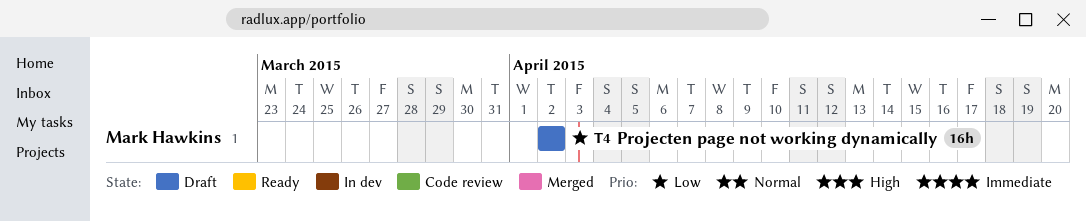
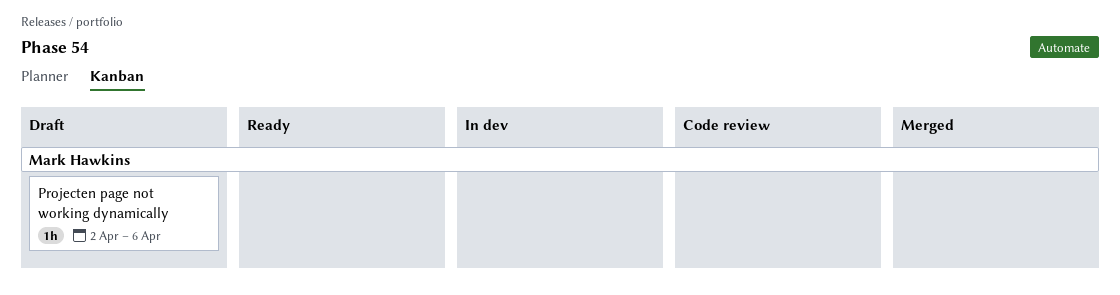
Projecten page not working dynamically, estimate: 16h -> 1h
Projecten page not working dynamically, due: Apr 2 -> Apr 6

